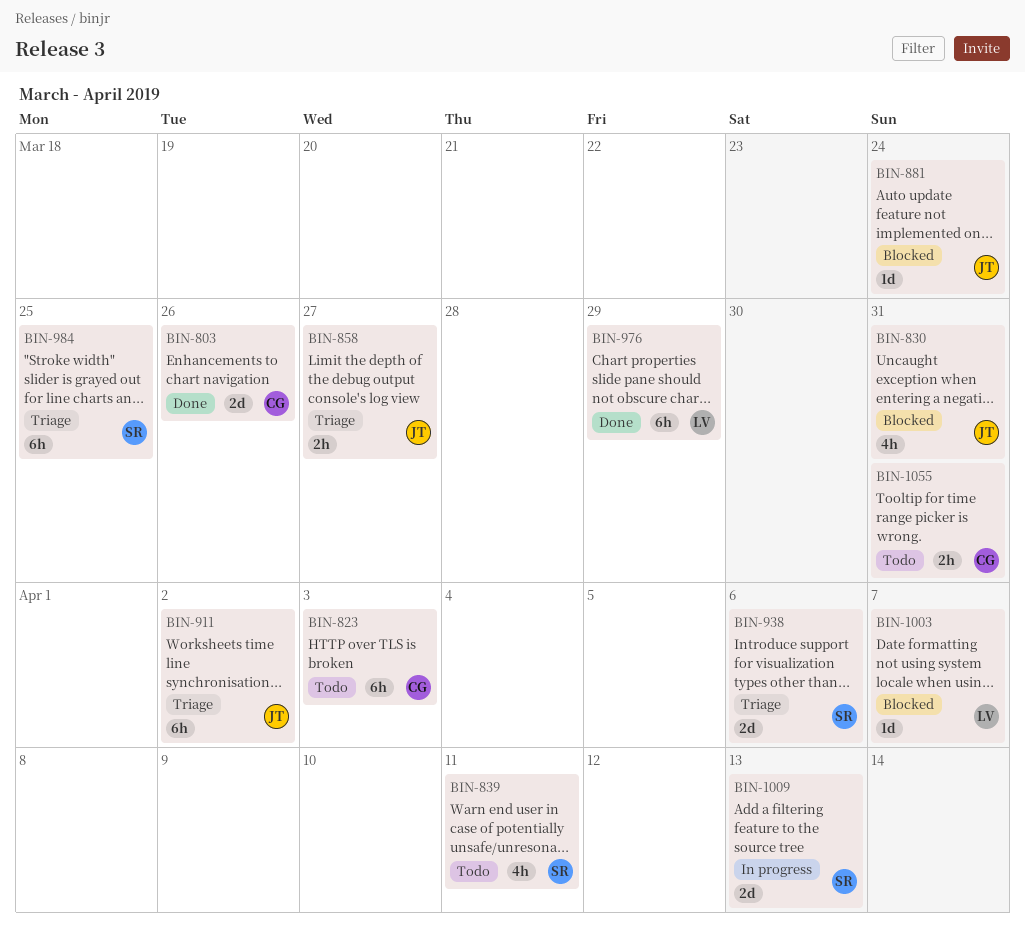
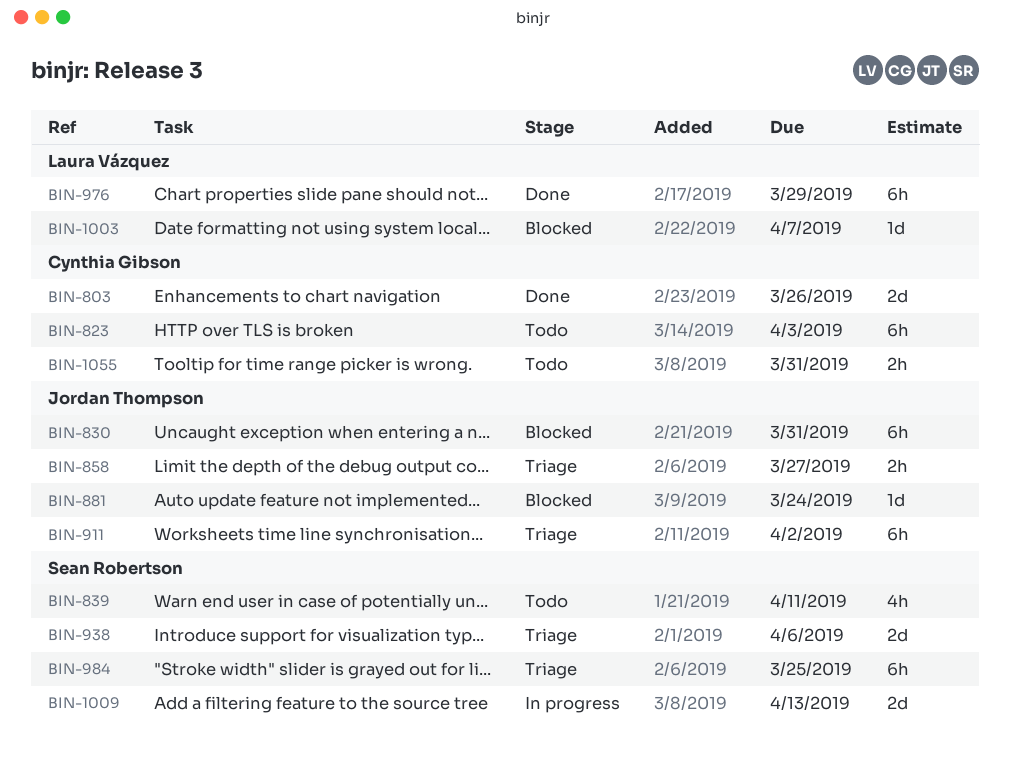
BIN-830, estimate: 4h -> 6h

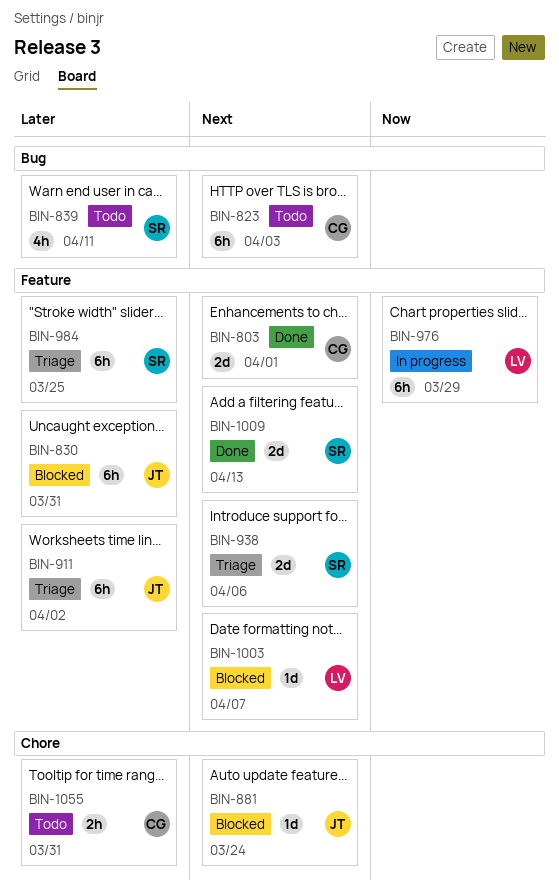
BIN-803, due: Mar 26 -> Apr 1
BIN-858: present -> none
BIN-976, status: Done -> In progress
BIN-1009, status: In progress -> Done

